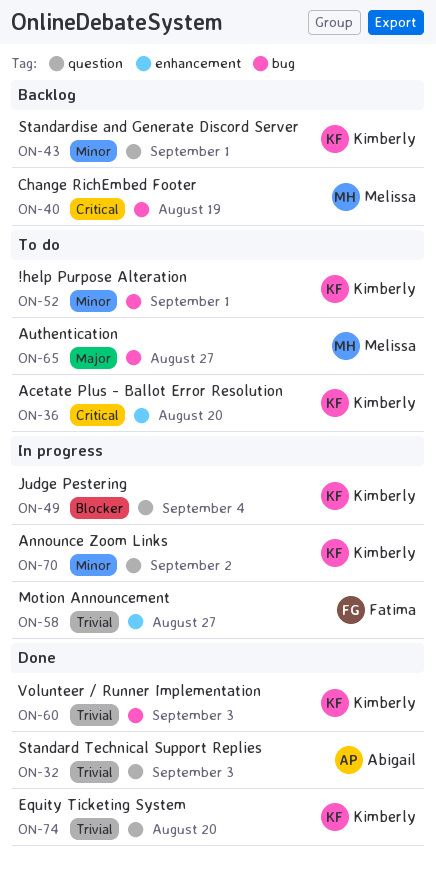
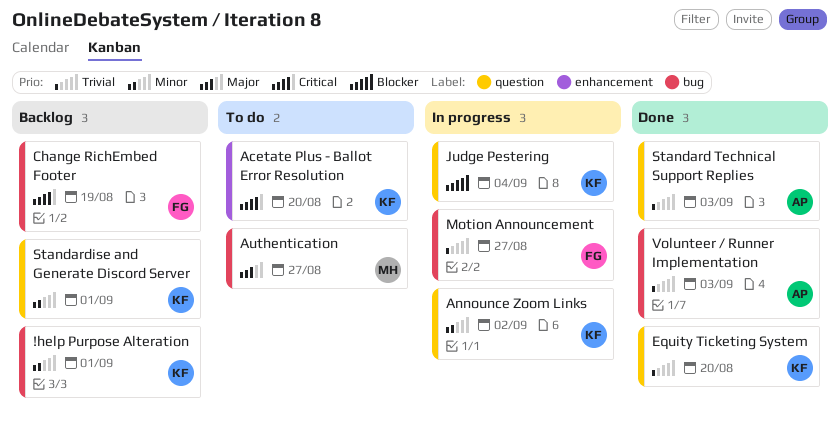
!help Purpose Alteration, status: To do -> Backlog
Change RichEmbed Footer, owner: Melissa -> Fatima
Motion Announcement, label: enhancement -> bug
Volunteer / Runner Implementation, owner: Kimberly -> Abigail

